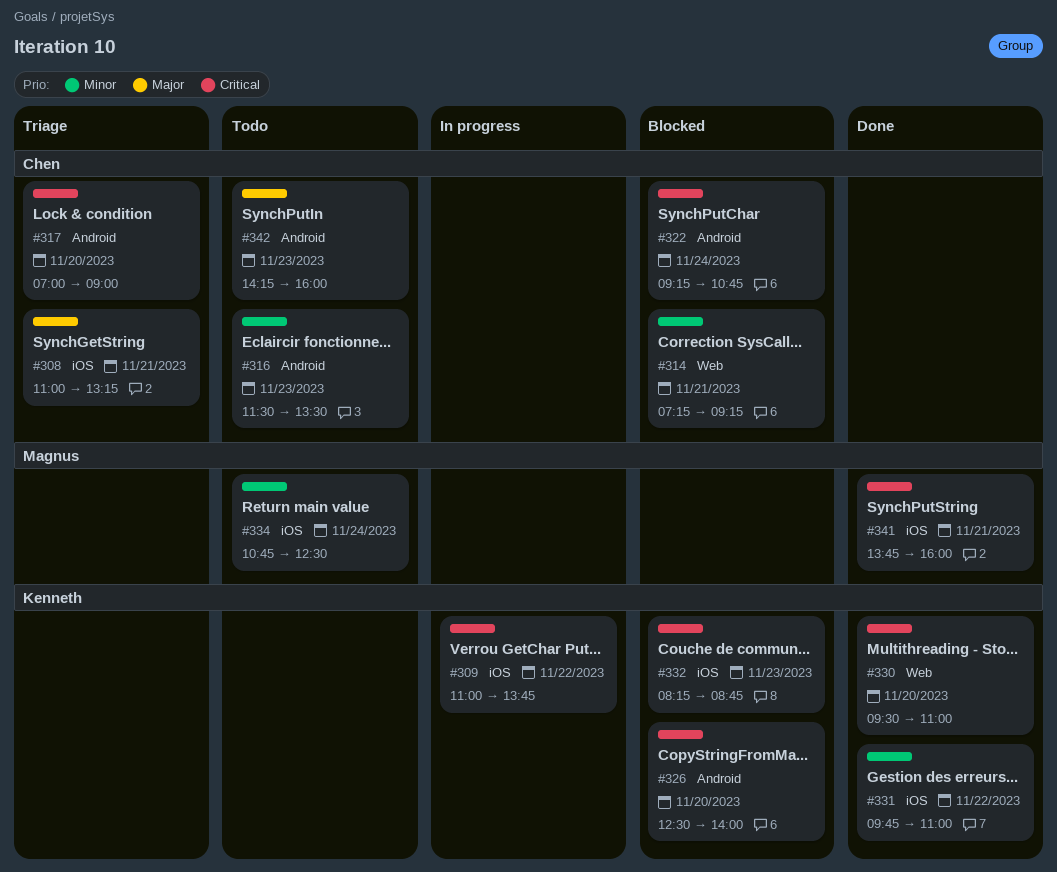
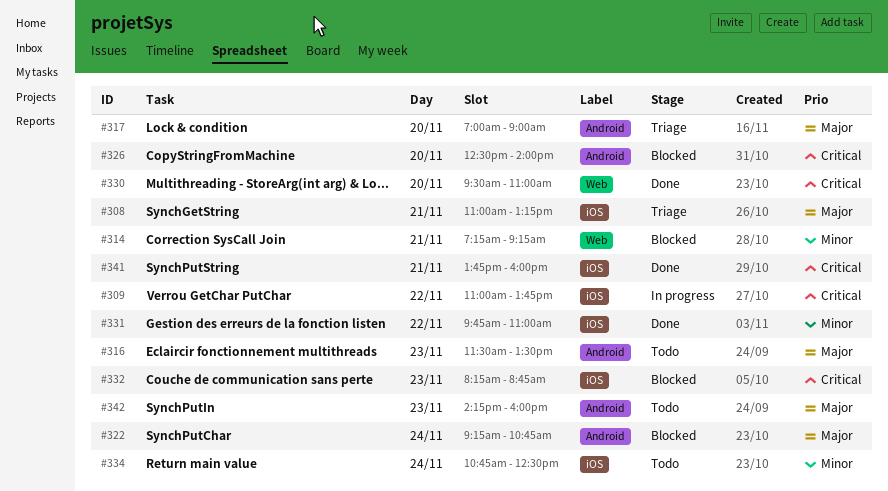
#316, priority: Minor -> Major
#317, priority: Critical -> Major
#322, priority: Critical -> Major

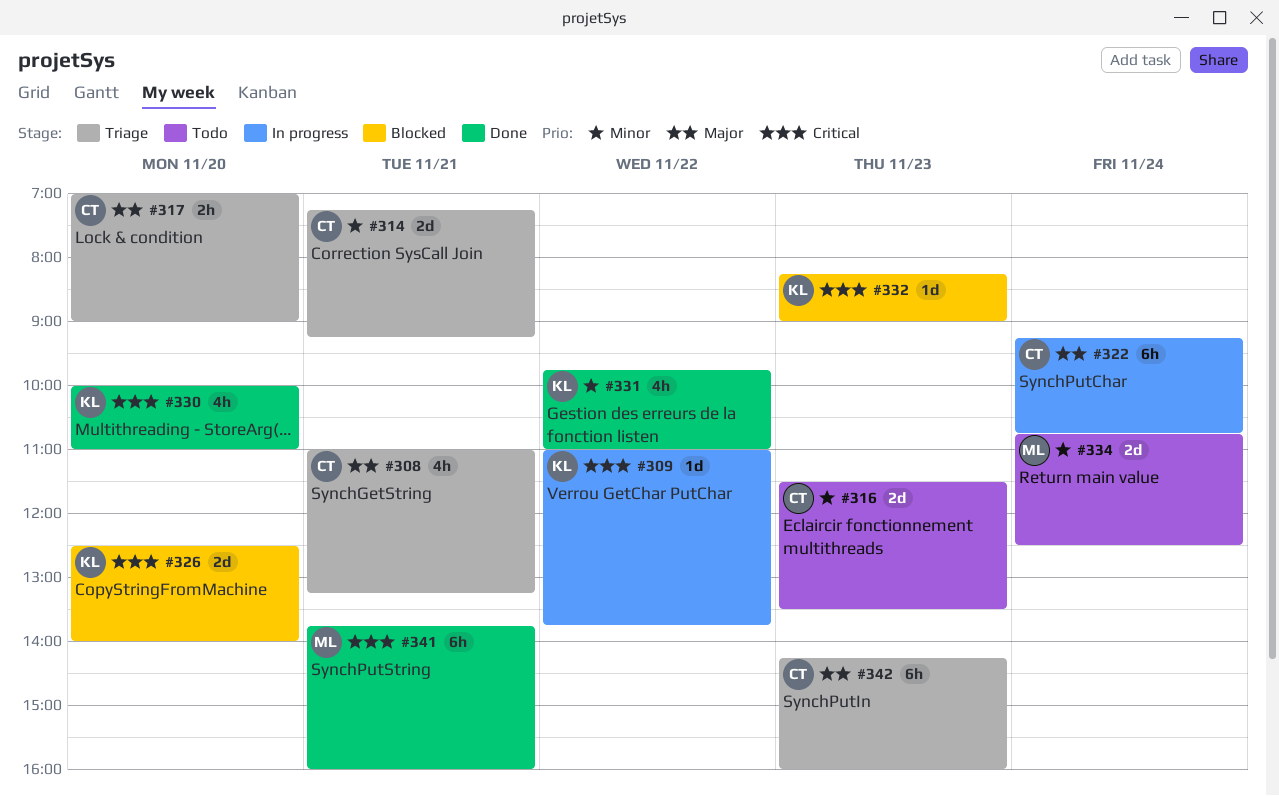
#314, status: Blocked -> Triage
#316, priority: Major -> Minor
#322, status: Blocked -> In progress
#330, begins: 09:30 -> 10:00
#332, ends: 08:45 -> 09:00
#342, status: Todo -> Triage

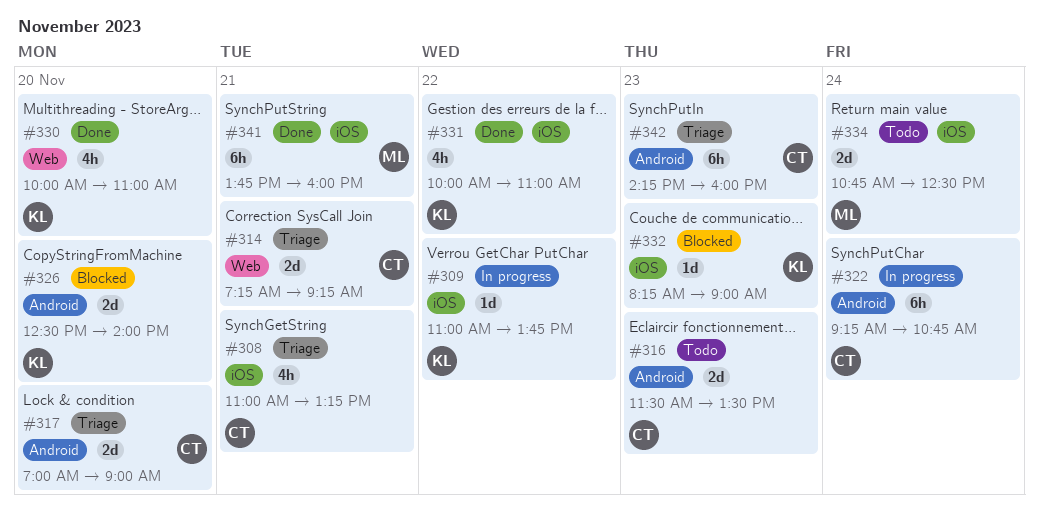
#317, estimate: 2h -> 2d
#331, begins: 09:45 -> 10:00

